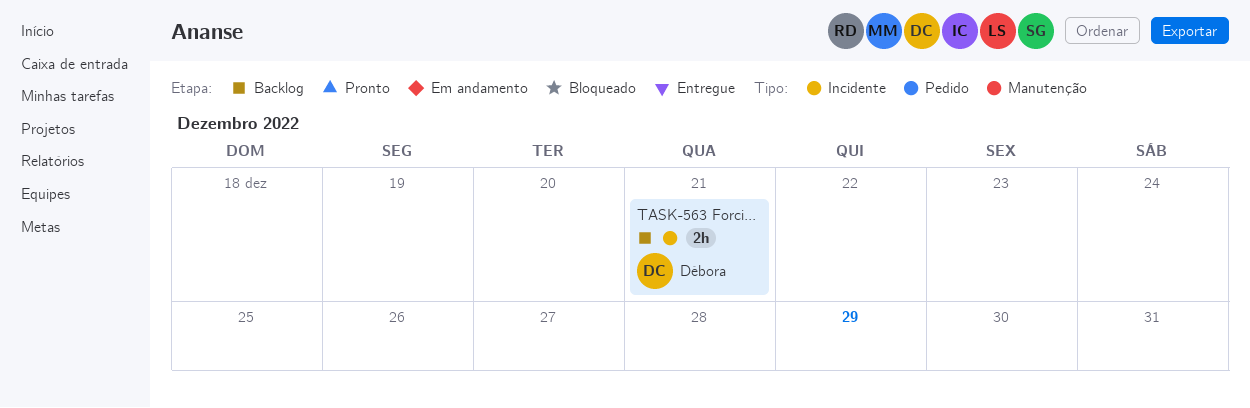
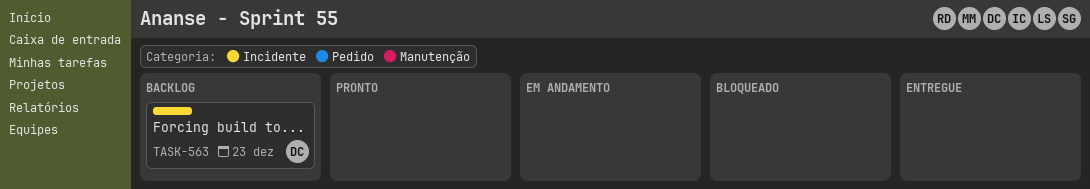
TASK-563, due: Dec 21 -> Dec 23

